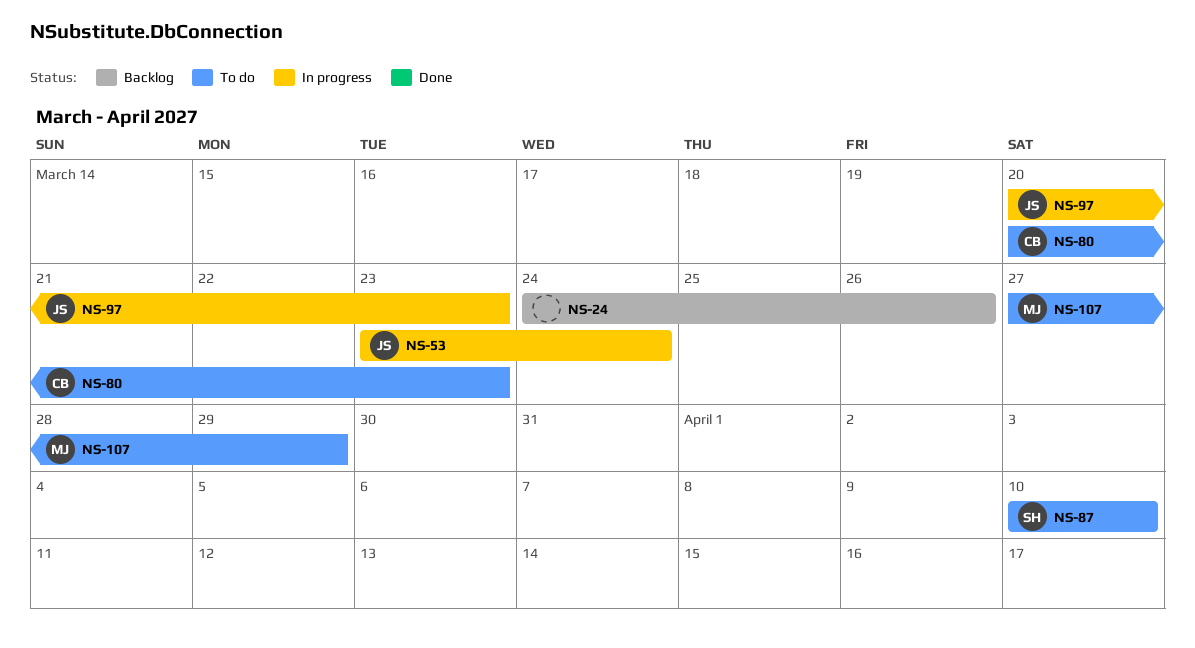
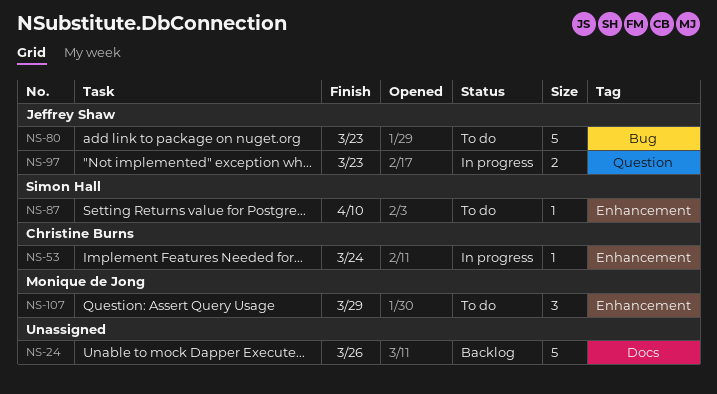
NS-53, owner: Jeffrey Shaw -> Christine Burns
NS-80, owner: Christine Burns -> Jeffrey Shaw

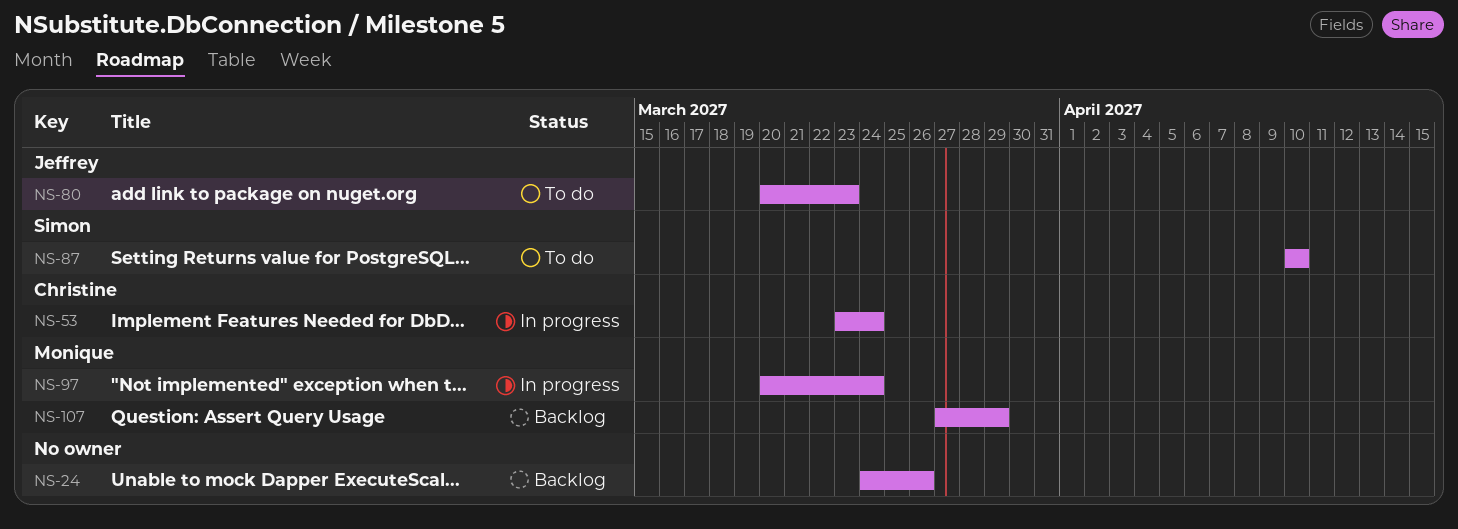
NS-97, owner: Jeffrey Shaw -> Monique de Jong
NS-97, due: Mar 23 -> Mar 24
NS-107, status: To do -> Backlog

